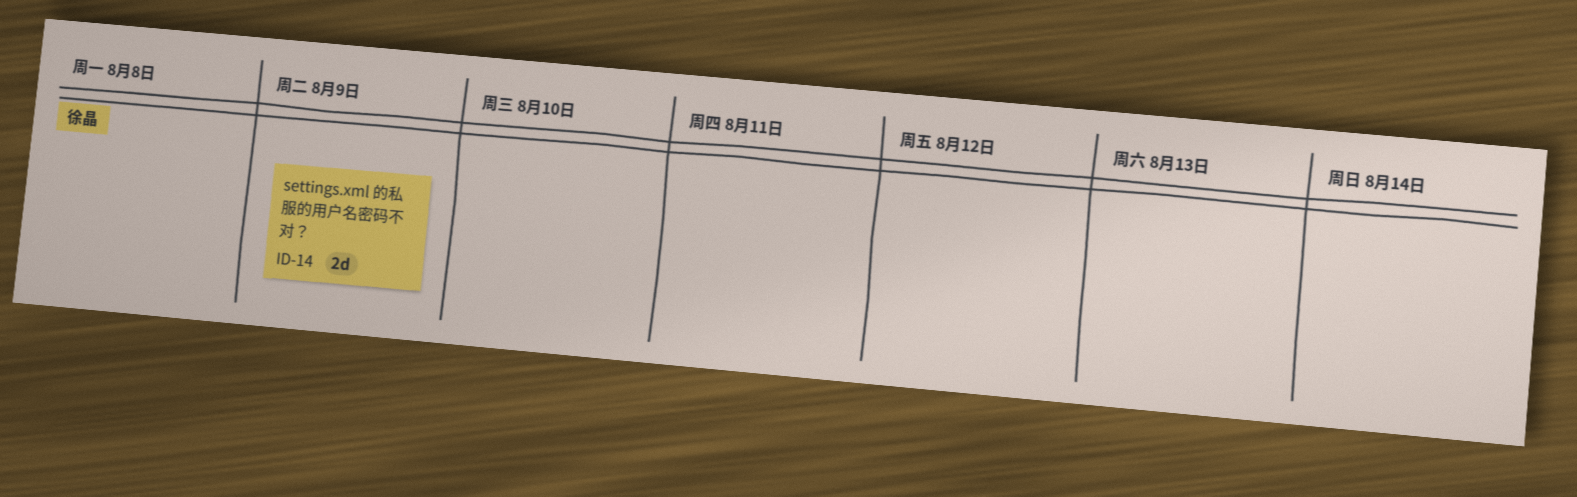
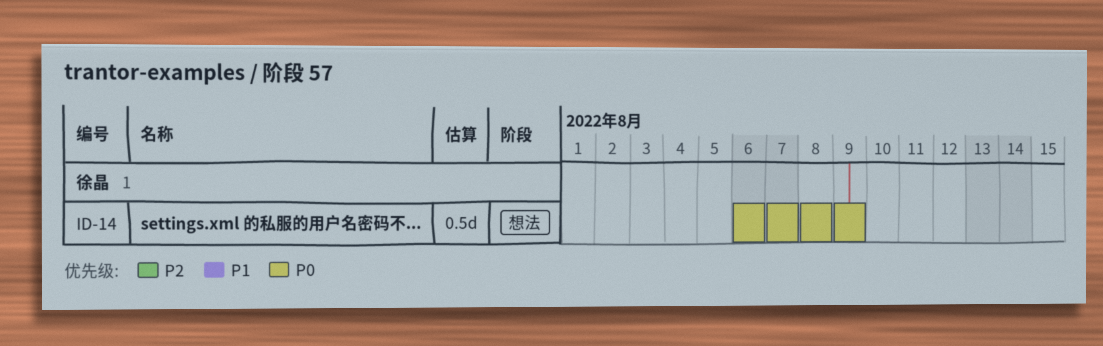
ID-14, estimate: 2d -> 0.5d

